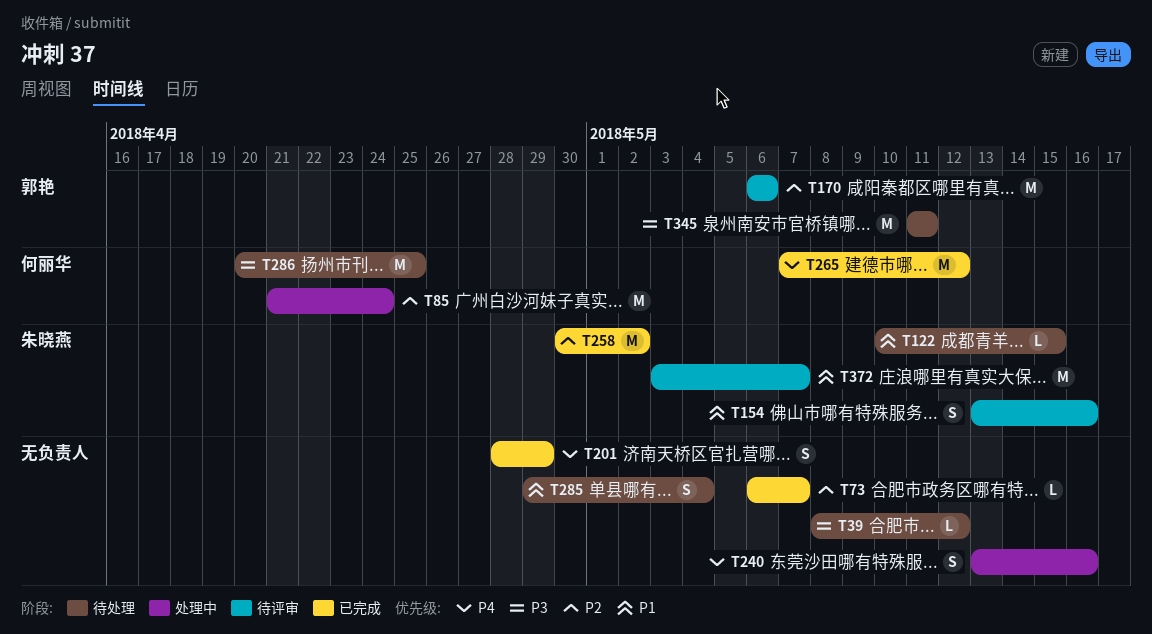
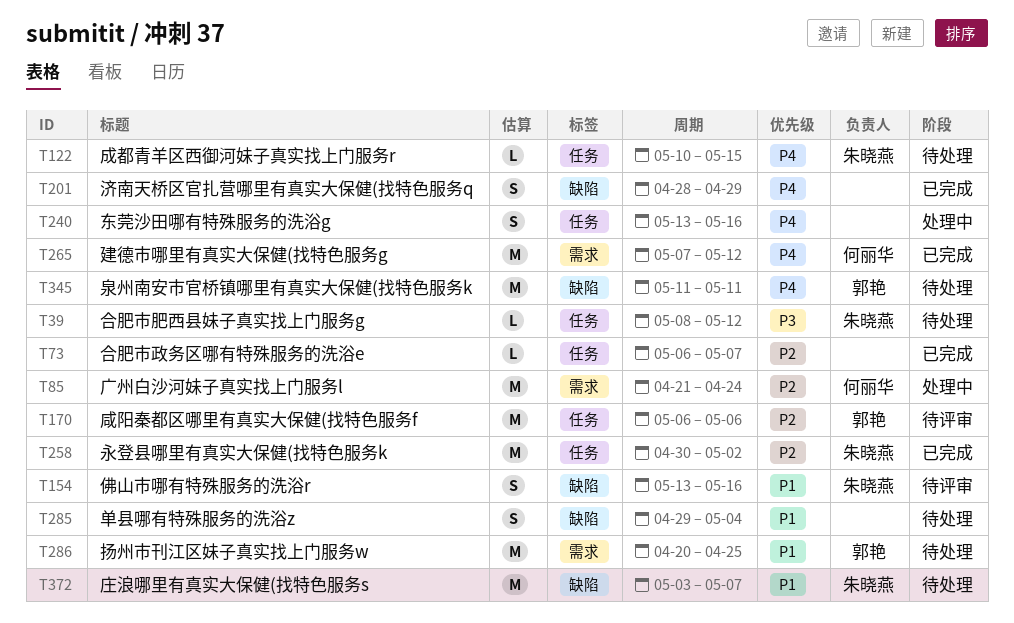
T39, owner: none -> 朱晓燕
T122, priority: P1 -> P4
T286, owner: 何丽华 -> 郭艳
T286, priority: P3 -> P1
T345, priority: P3 -> P4
T372, status: 待评审 -> 待处理

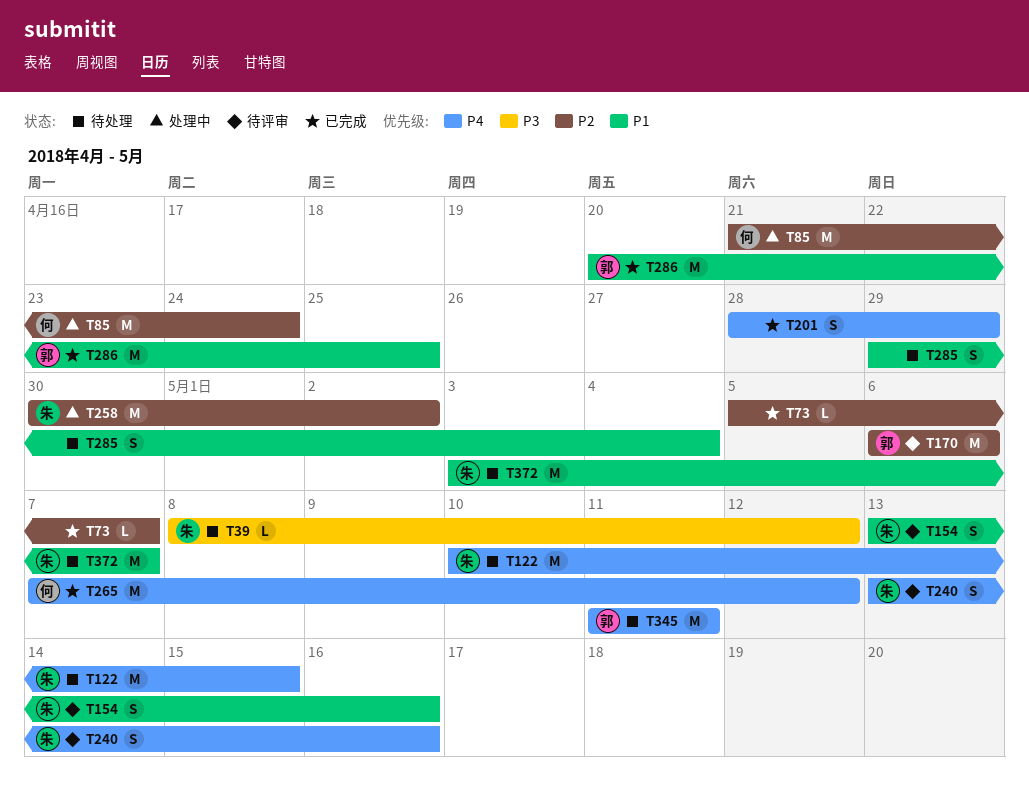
T73, start: May 6 -> May 5
T122, estimate: L -> M
T240, status: 处理中 -> 待评审
T240, owner: none -> 朱晓燕
T258, status: 已完成 -> 处理中
T286, status: 待处理 -> 已完成

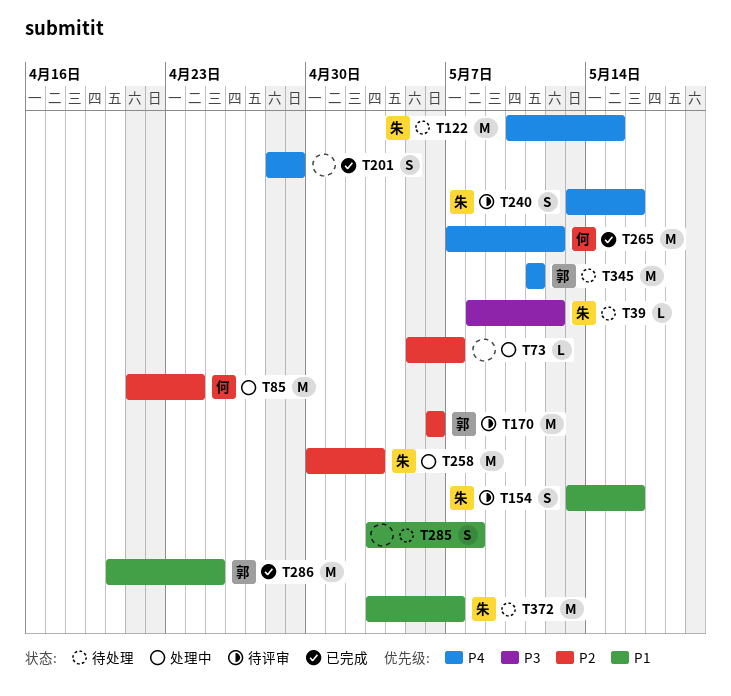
T73, status: 已完成 -> 处理中
T258, due: May 2 -> May 3
T285, start: Apr 29 -> May 3
T285, due: May 4 -> May 8

